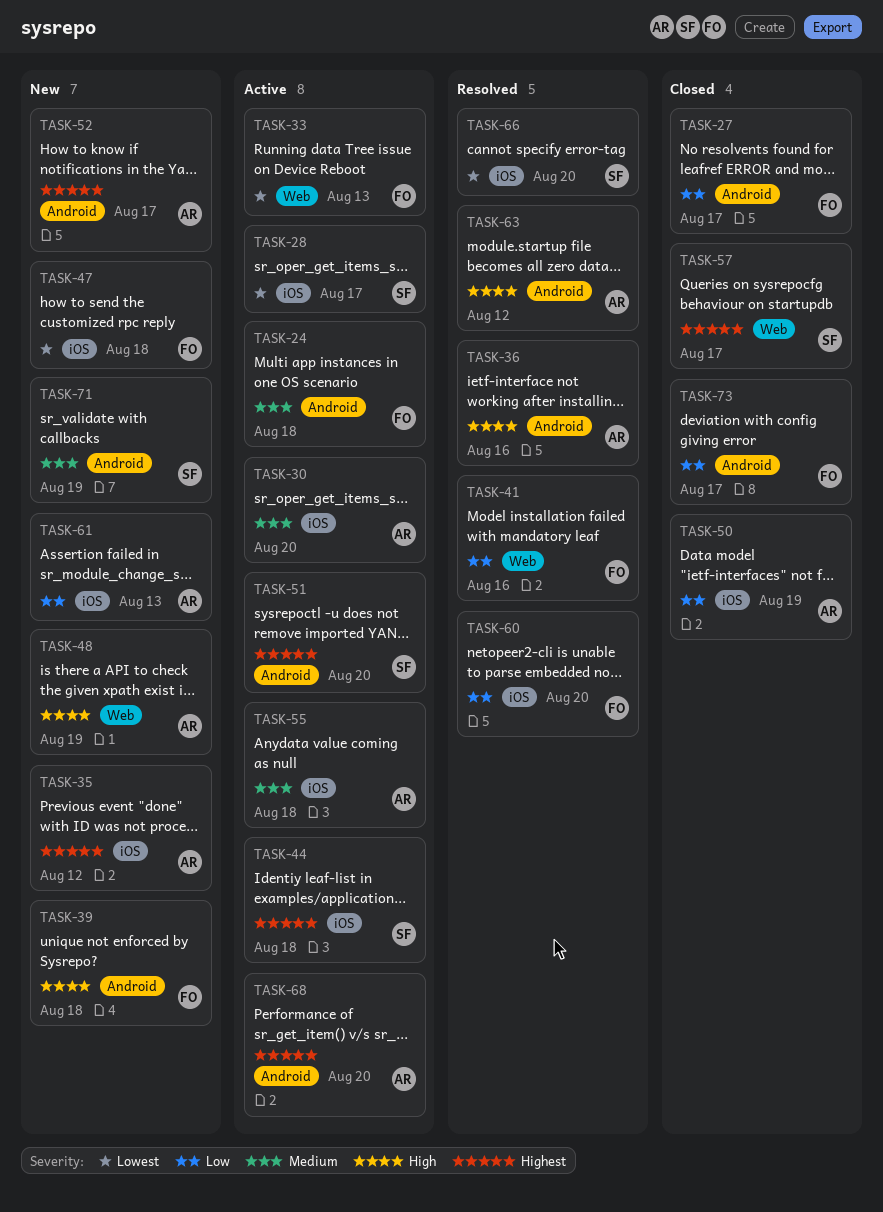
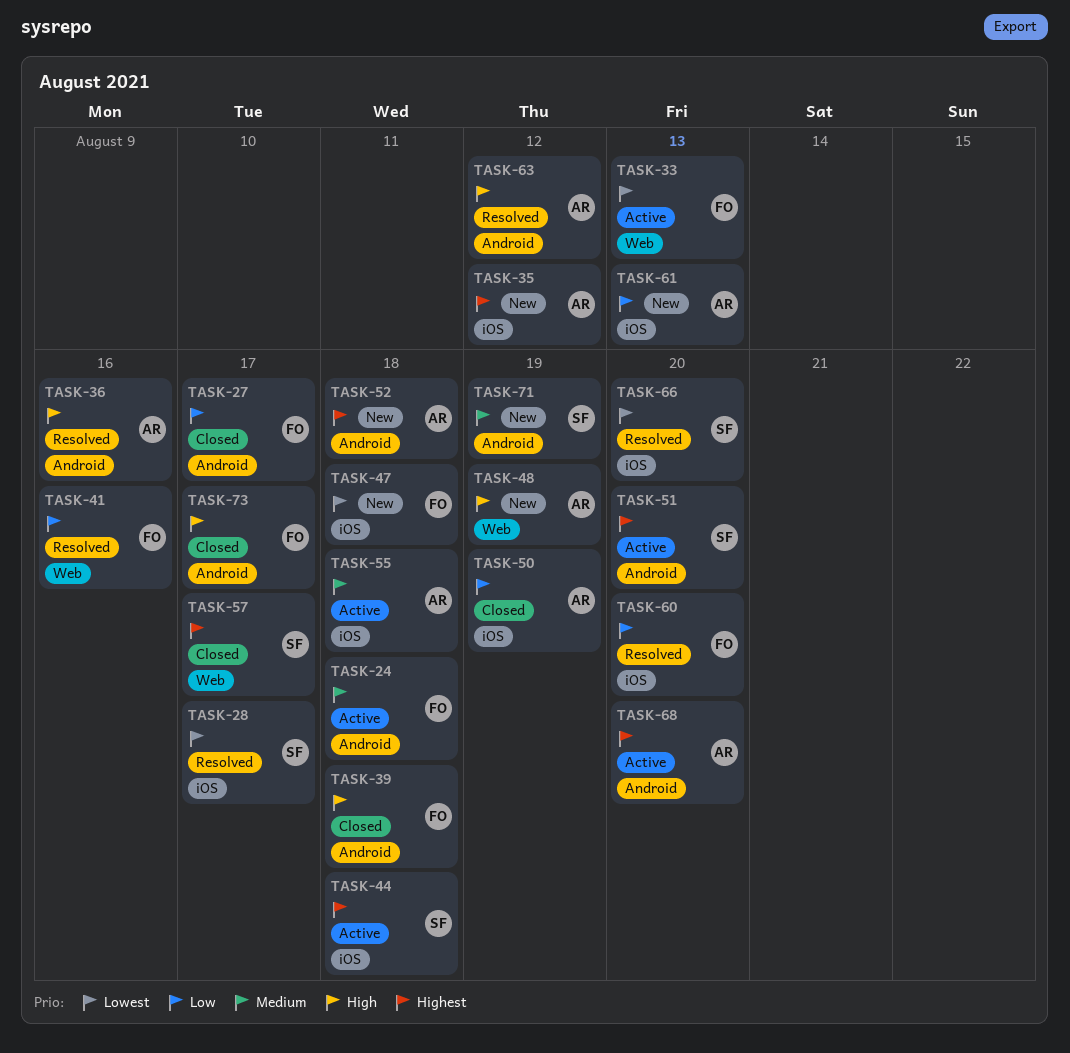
TASK-28, status: Active -> Resolved
TASK-30: present -> none
TASK-39, status: New -> Closed
TASK-52, due: Aug 17 -> Aug 18
TASK-73, priority: Low -> High

